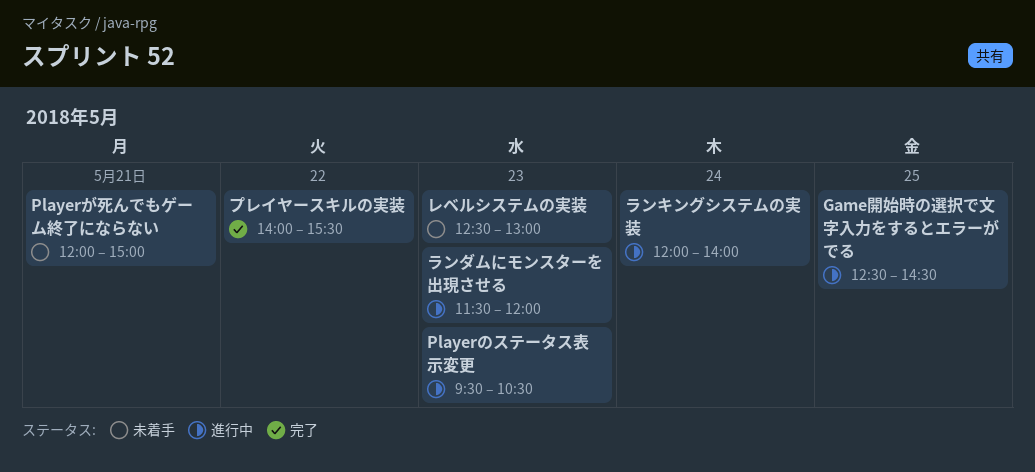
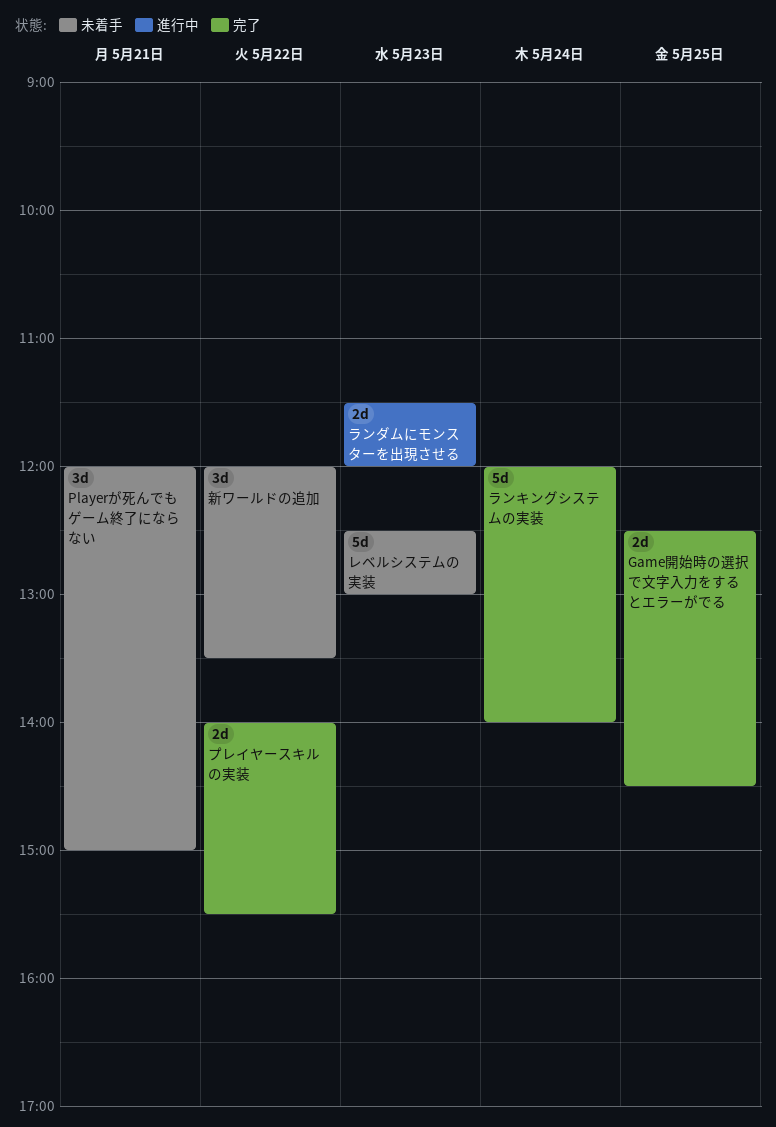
Game開始時の選択で文字入力をするとエラーがでる, status: 進行中 -> 完了
Playerのステータス表示変更: present -> none
ランキングシステムの実装, status: 進行中 -> 完了
新ワールドの追加: none -> present

